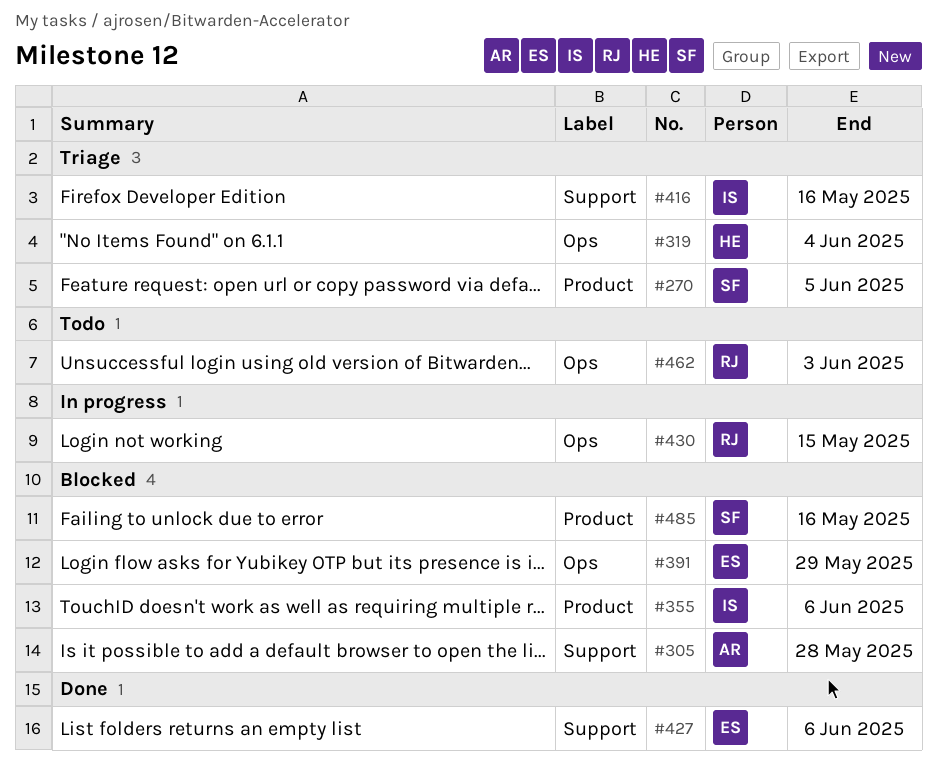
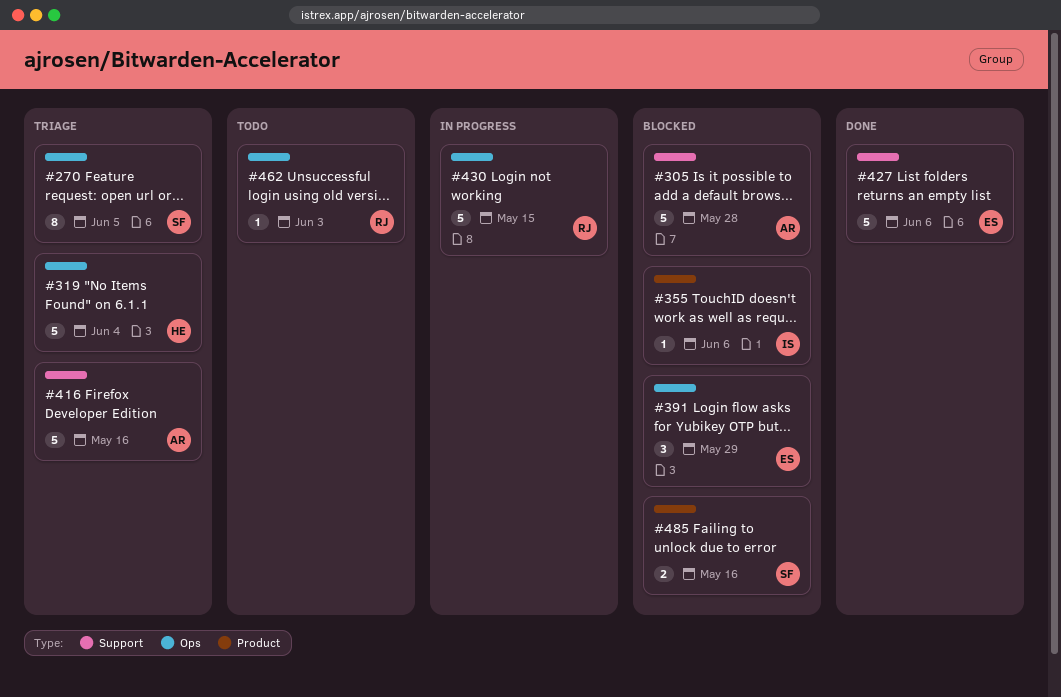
#270, label: Product -> Ops
#416, owner: IS -> AR

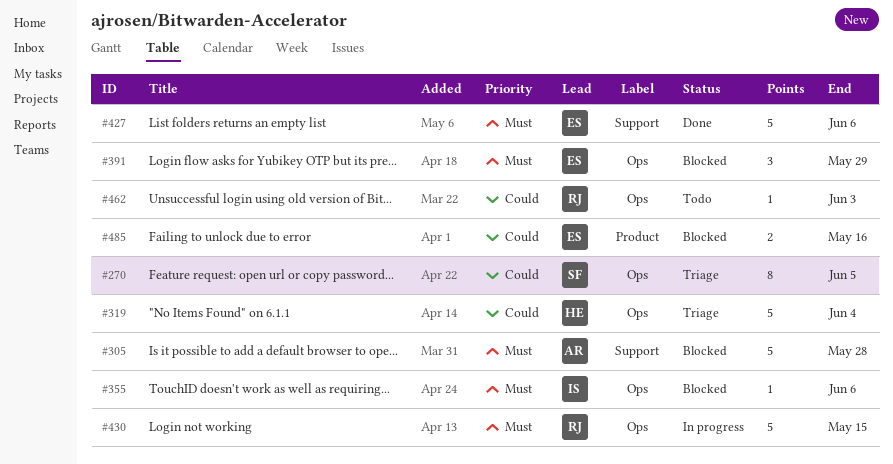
#355, label: Product -> Ops
#416: present -> none
#485, owner: SF -> ES

